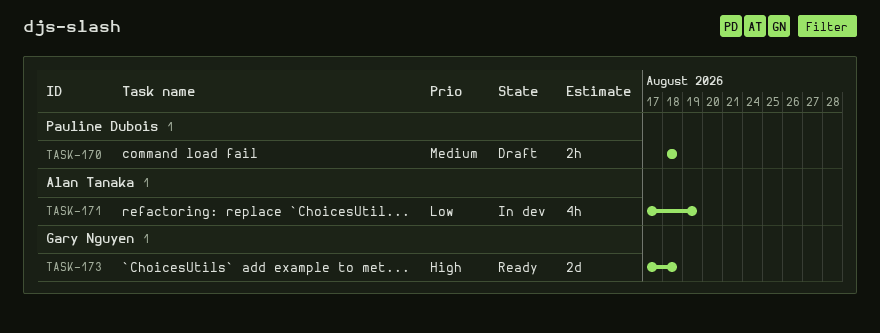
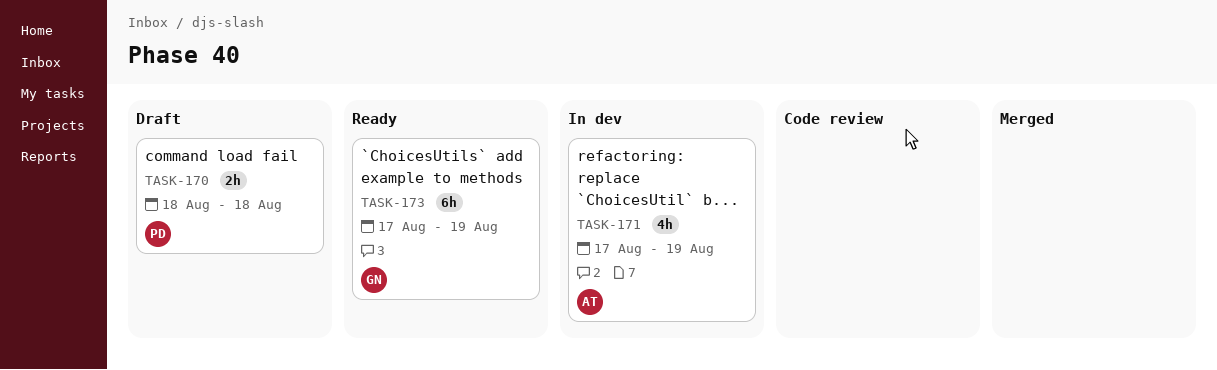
TASK-173, estimate: 2d -> 6h
TASK-173, due: Aug 18 -> Aug 19

